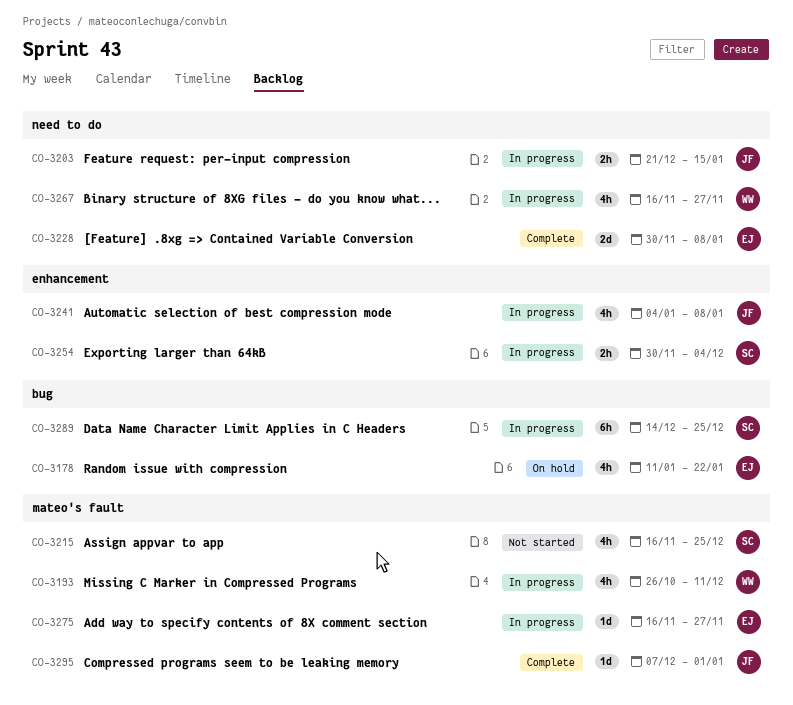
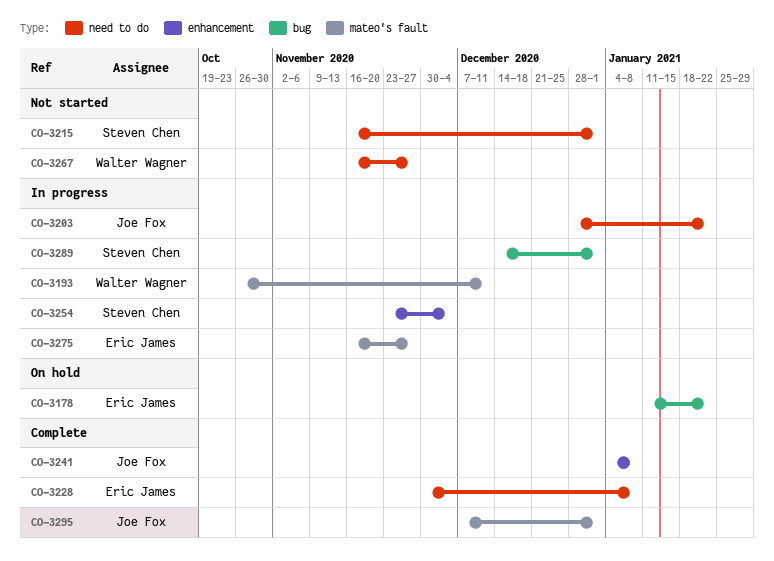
CO-3203, start: Dec 21 -> Dec 28
CO-3203, due: Jan 15 -> Jan 22
CO-3215, label: mateo's fault -> need to do
CO-3215, due: Dec 25 -> Jan 1
CO-3241, status: In progress -> Complete
CO-3254, start: Nov 30 -> Nov 23
CO-3267, status: In progress -> Not started
CO-3289, due: Dec 25 -> Jan 1

